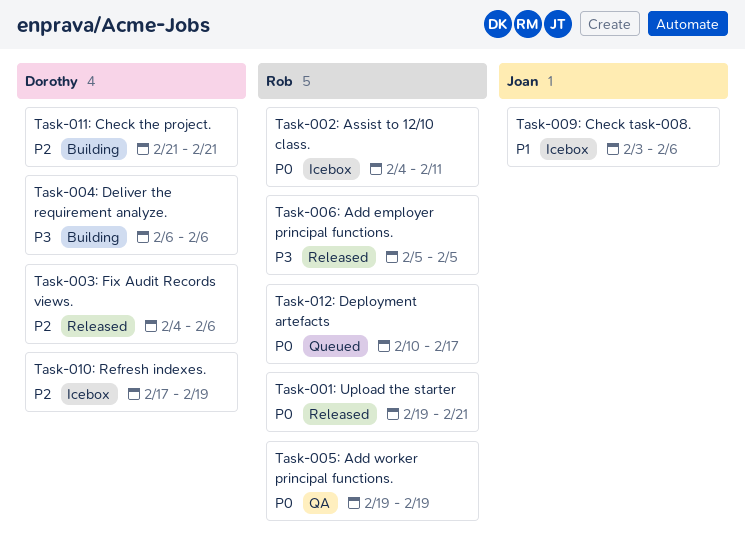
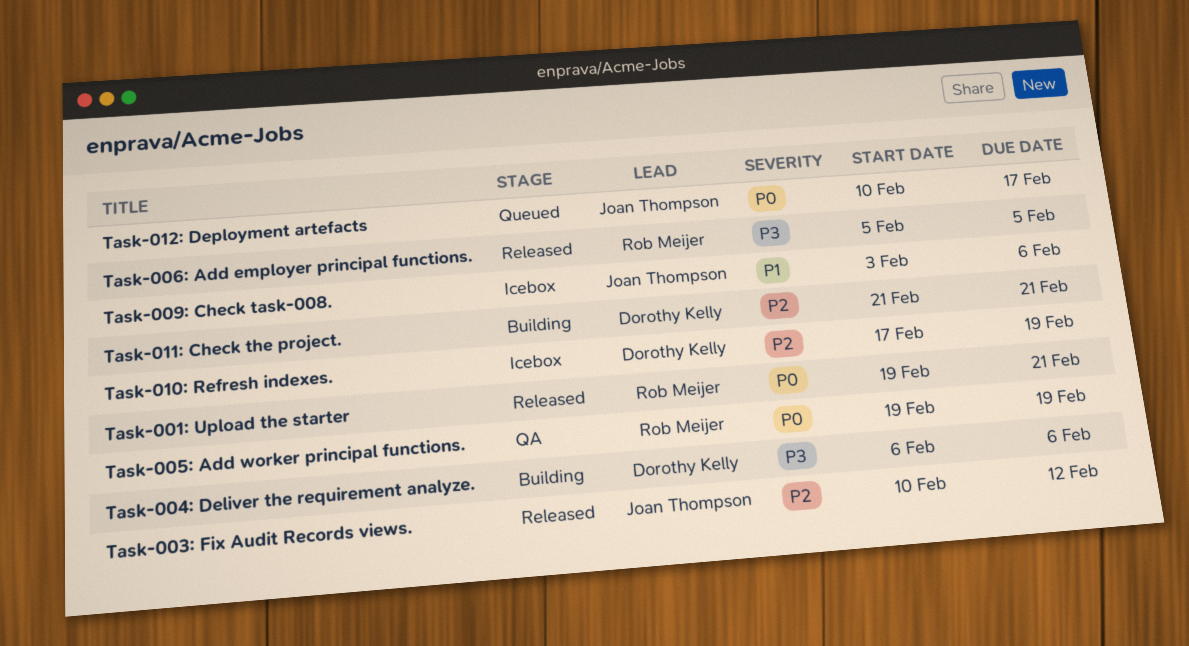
Task-002: Assist to 12/10 class.: present -> none
Task-003: Fix Audit Records views., owner: Dorothy Kelly -> Joan Thompson
Task-003: Fix Audit Records views., start: Feb 4 -> Feb 10
Task-003: Fix Audit Records views., due: Feb 6 -> Feb 12
Task-012: Deployment artefacts, owner: Rob Meijer -> Joan Thompson

